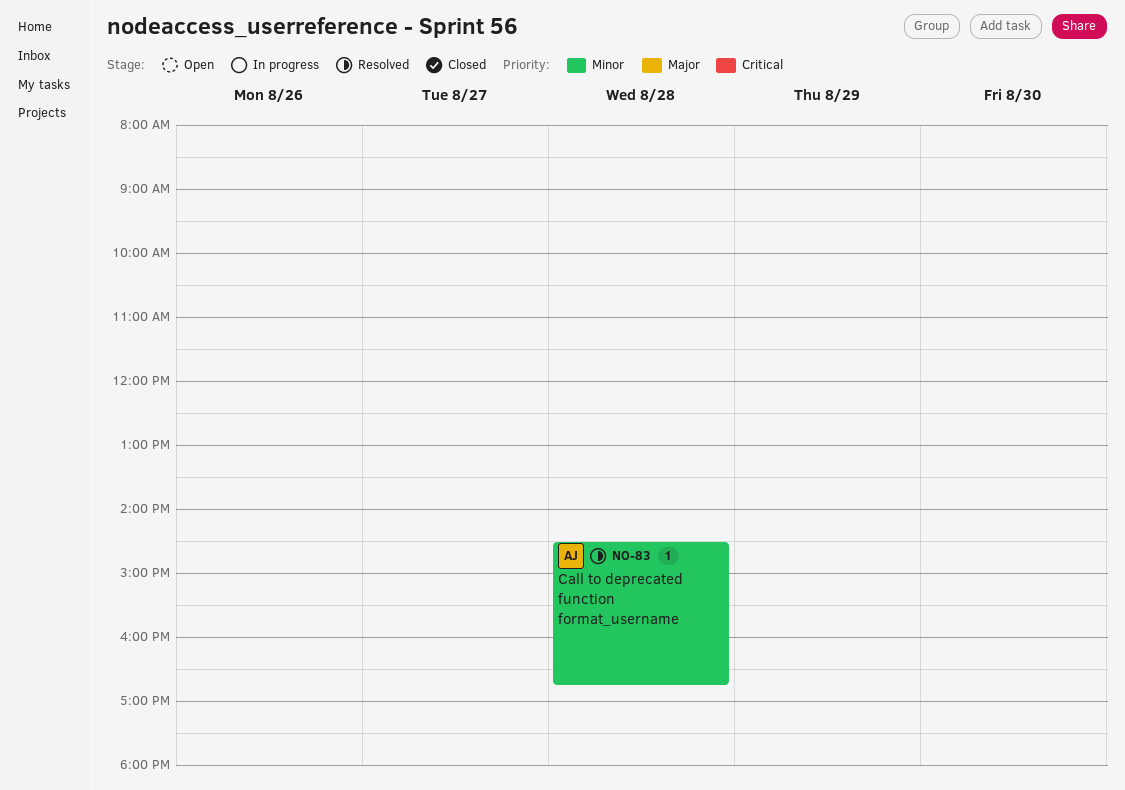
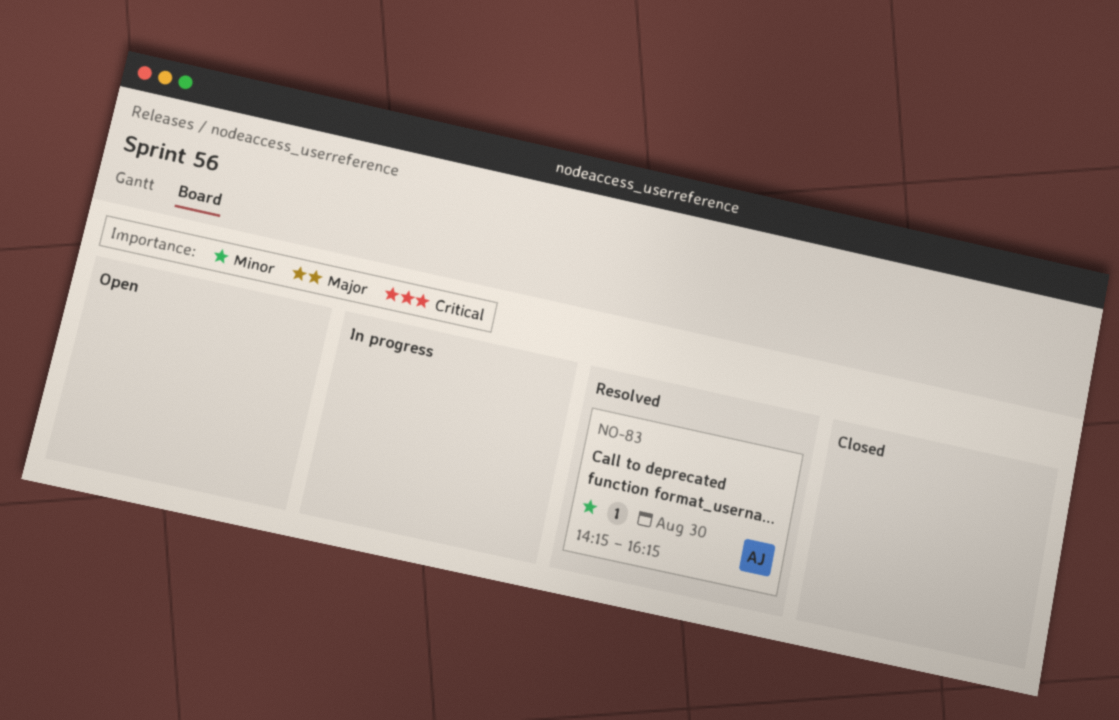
NO-83, day: Aug 28 -> Aug 30
NO-83, begins: 14:30 -> 14:15
NO-83, ends: 16:45 -> 16:15

